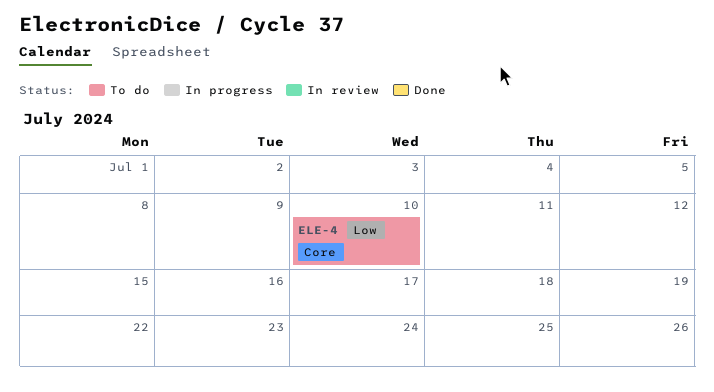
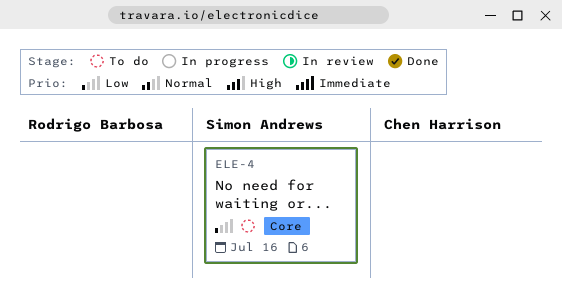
ELE-4, due: Jul 10 -> Jul 16

